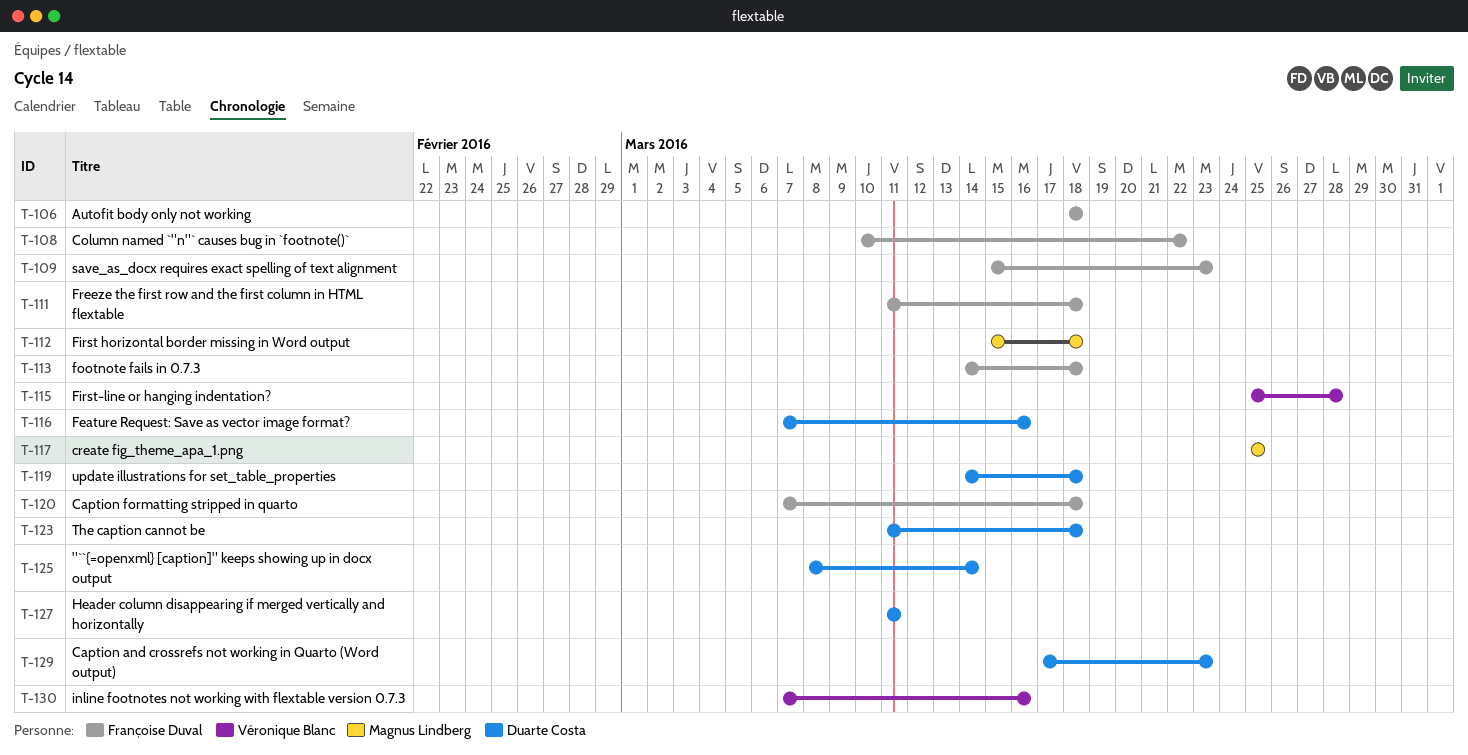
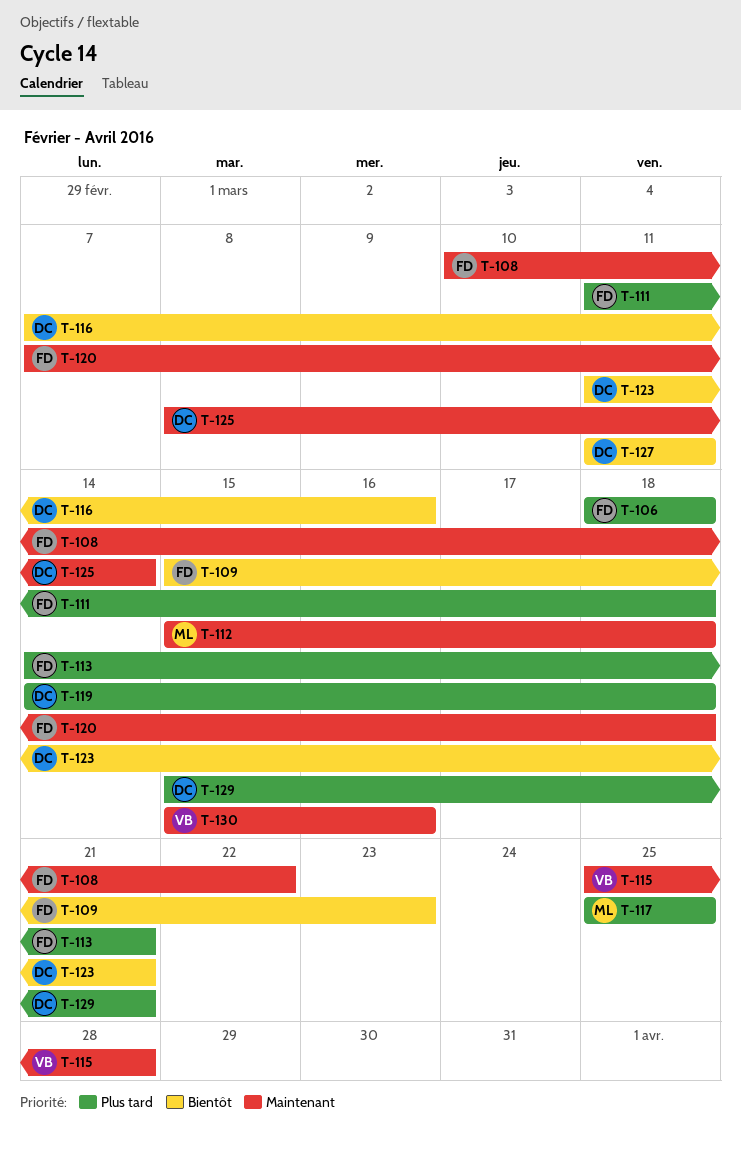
T-113, due: Mar 18 -> Mar 21
T-123, due: Mar 18 -> Mar 21
T-129, start: Mar 17 -> Mar 15
T-129, due: Mar 23 -> Mar 21
T-130, start: Mar 7 -> Mar 15

